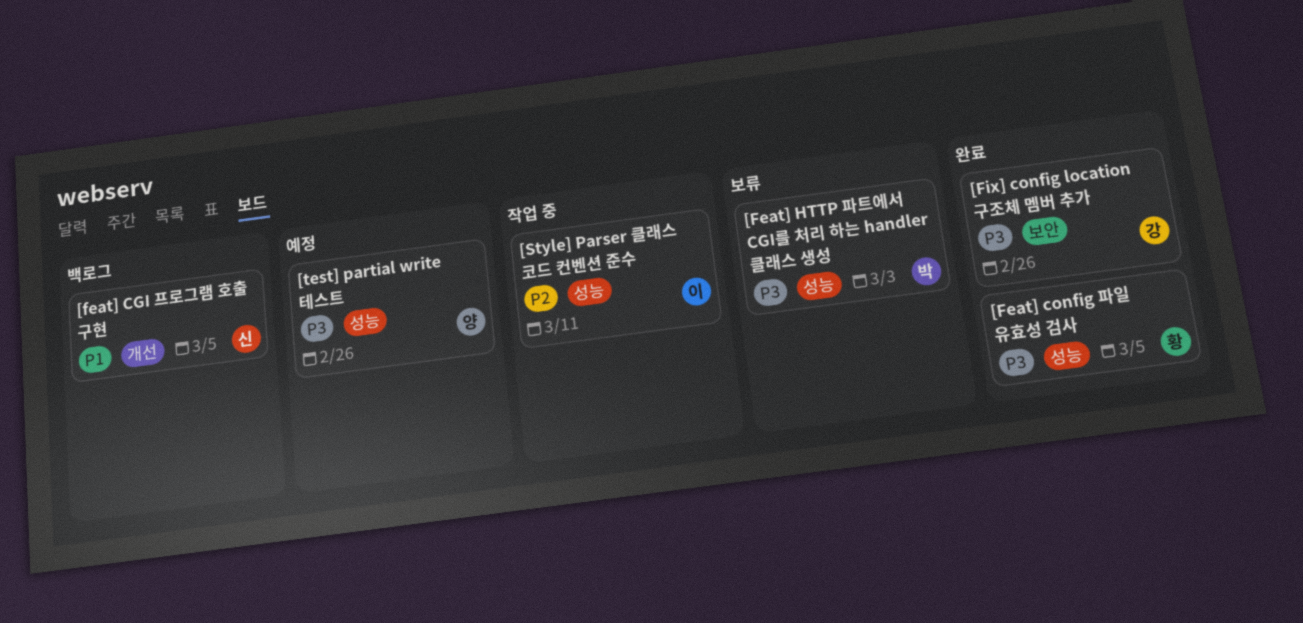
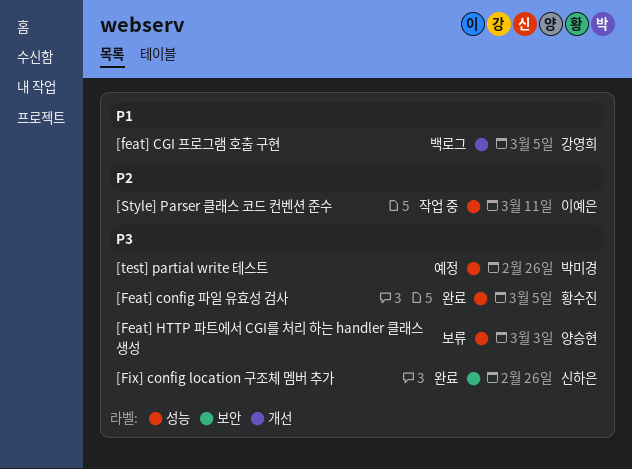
[feat] CGI 프로그램 호출 구현, owner: 신하은 -> 강영희
[Feat] HTTP 파트에서 CGI를 처리 하는 handler 클래스 생성, owner: 박미경 -> 양승현
[Fix] config location 구조체 멤버 추가, owner: 강영희 -> 신하은
[test] partial write 테스트, owner: 양승현 -> 박미경

